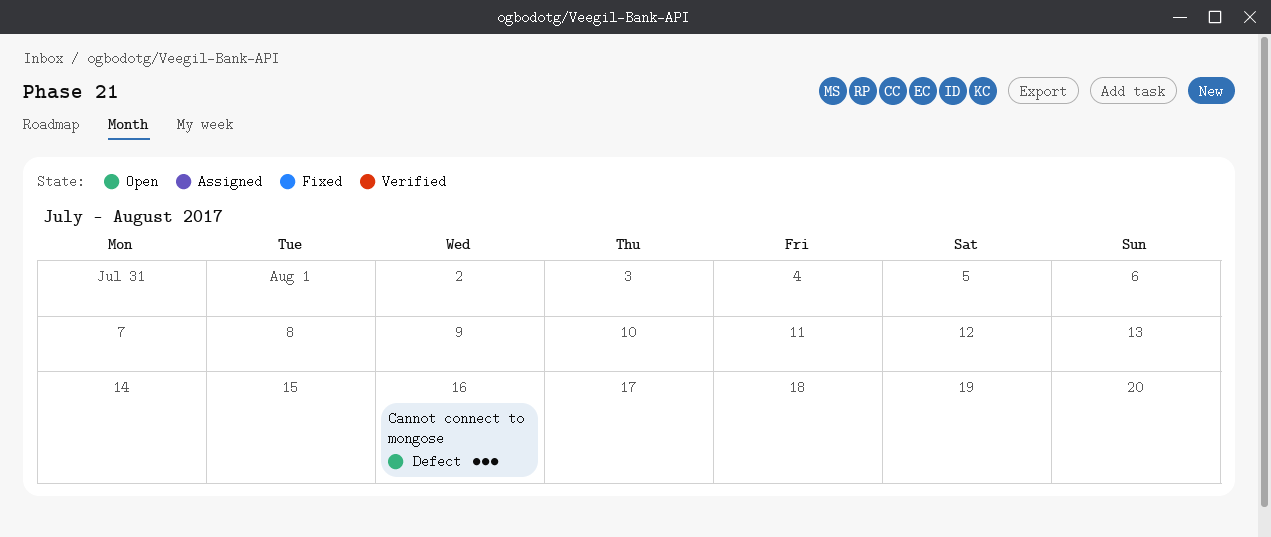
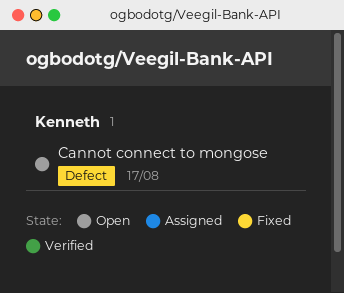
Cannot connect to mongose, due: Aug 16 -> Aug 17

